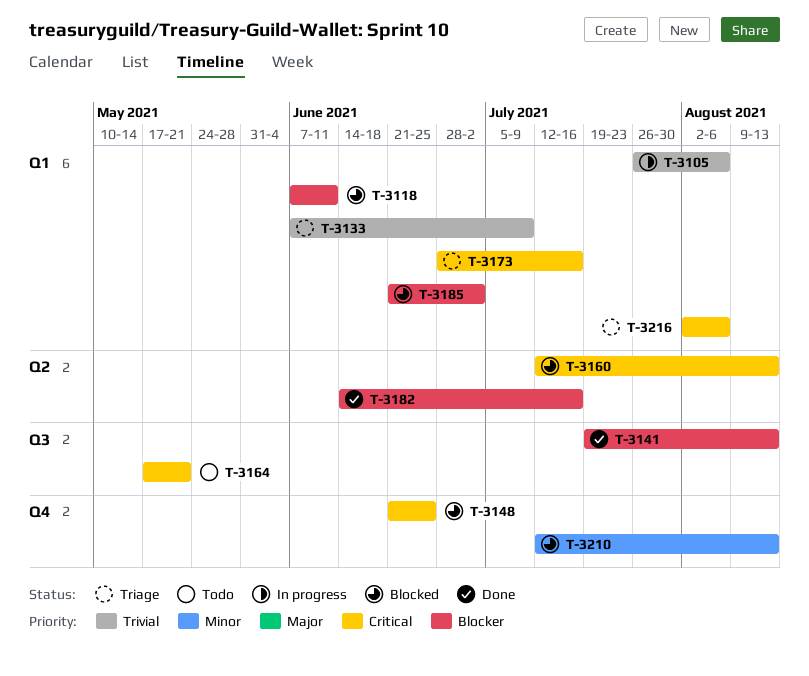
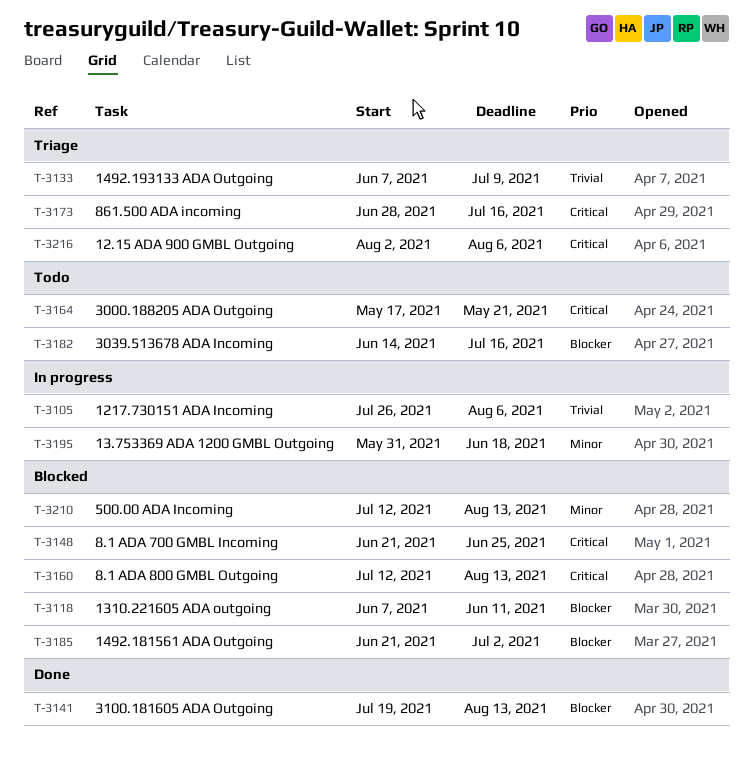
T-3182, status: Done -> Todo
T-3195: none -> present

